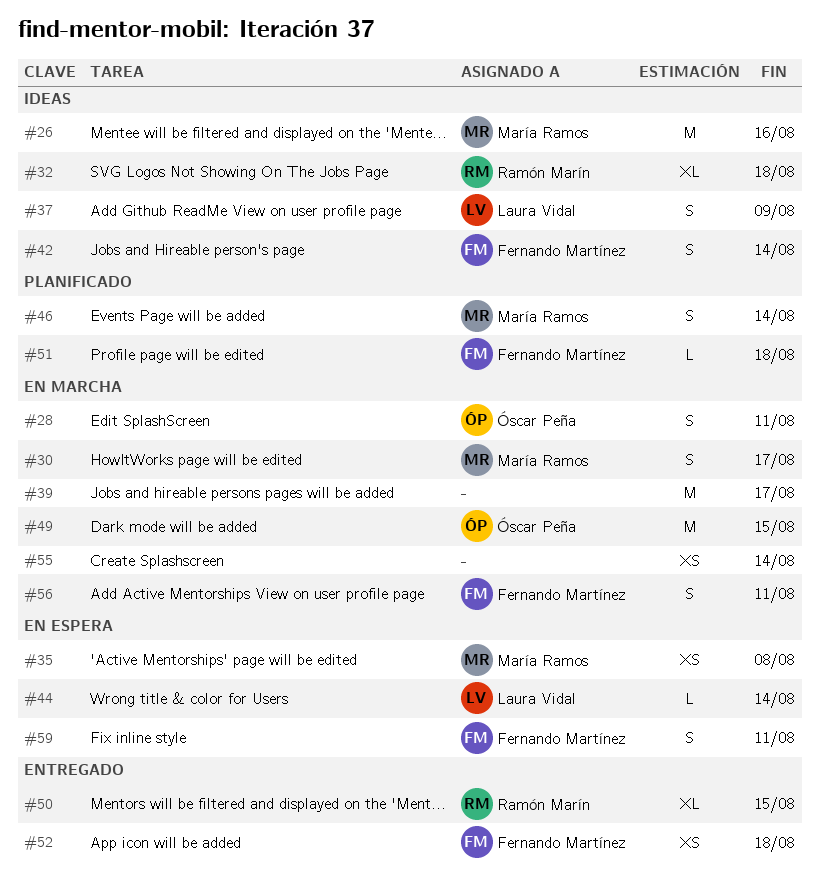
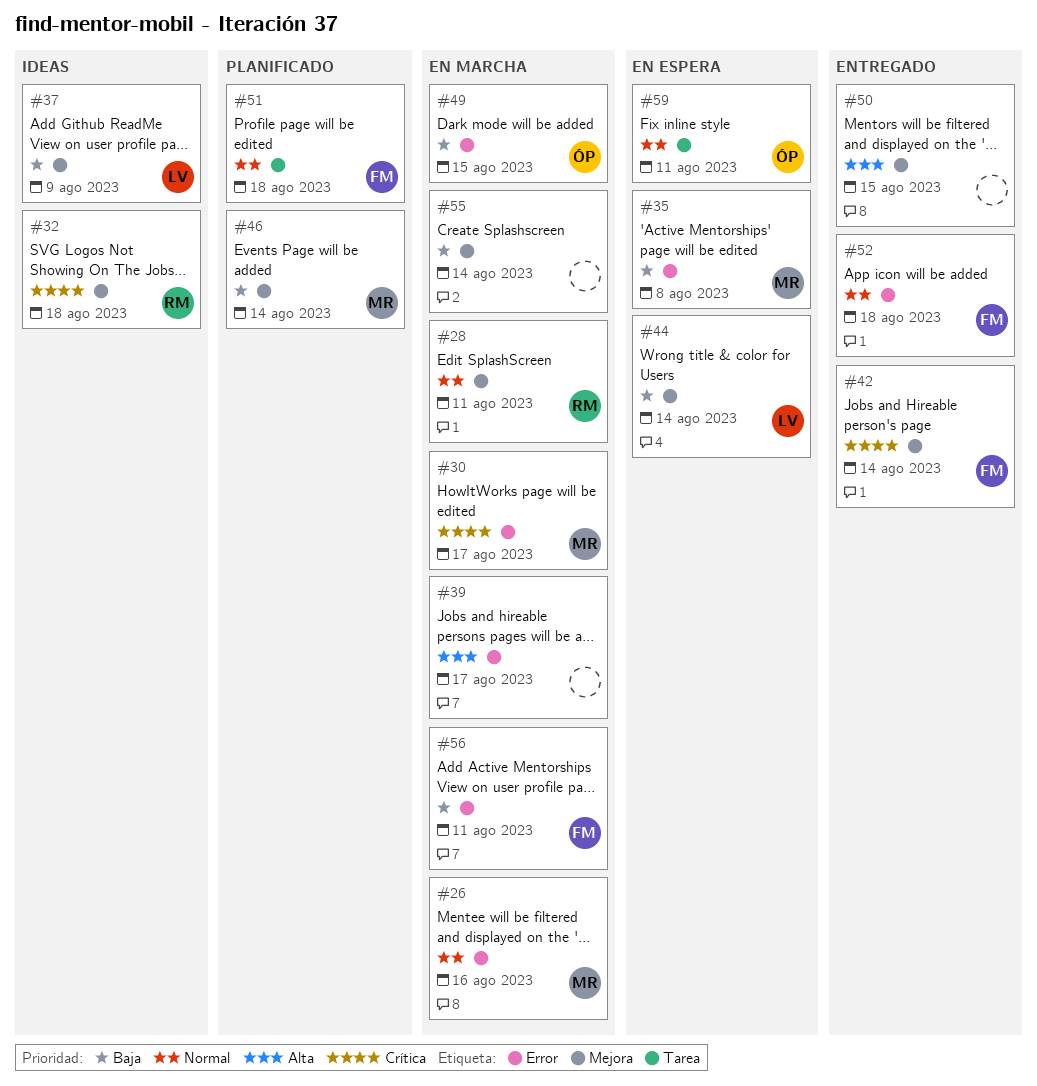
#26, status: Ideas -> En marcha
#28, owner: Óscar Peña -> Ramón Marín
#42, status: Ideas -> Entregado
#50, owner: Ramón Marín -> none
#59, owner: Fernando Martínez -> Óscar Peña

